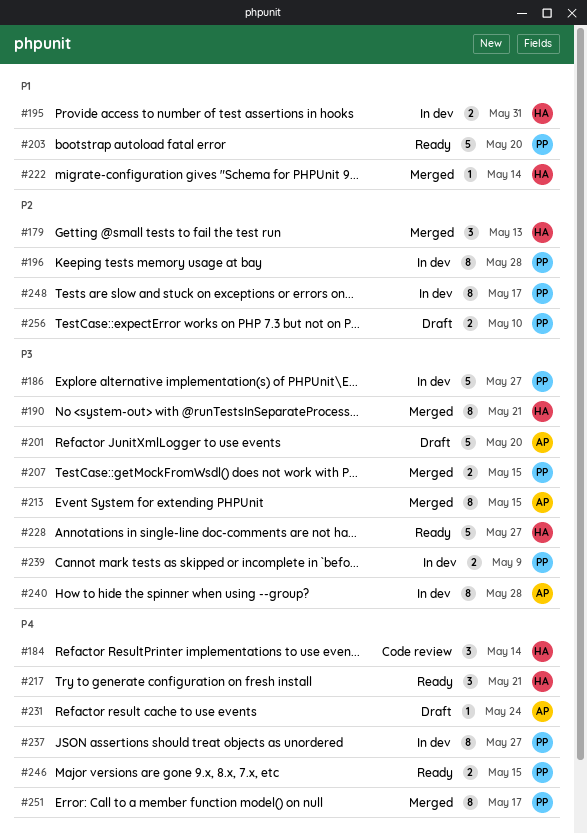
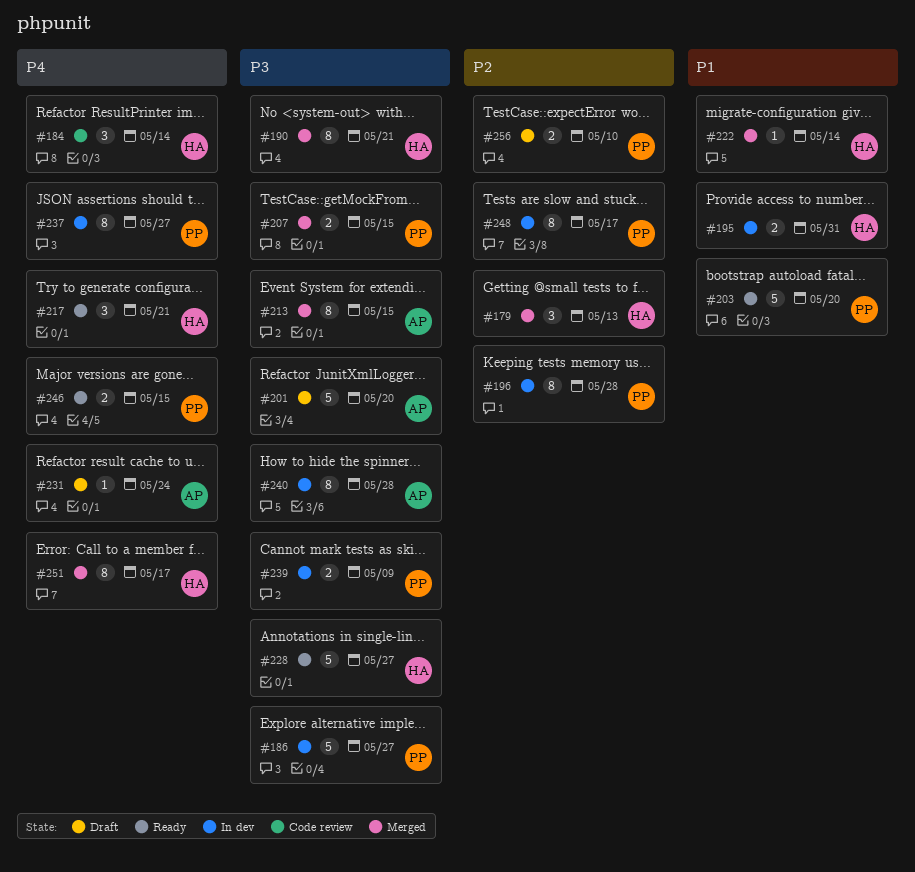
#251, owner: PP -> HA

